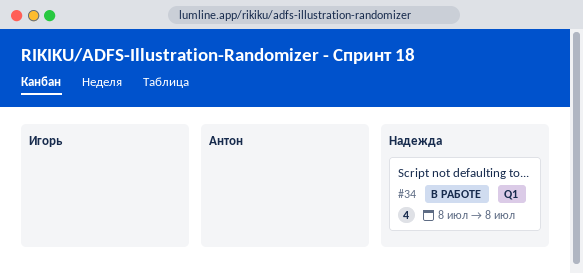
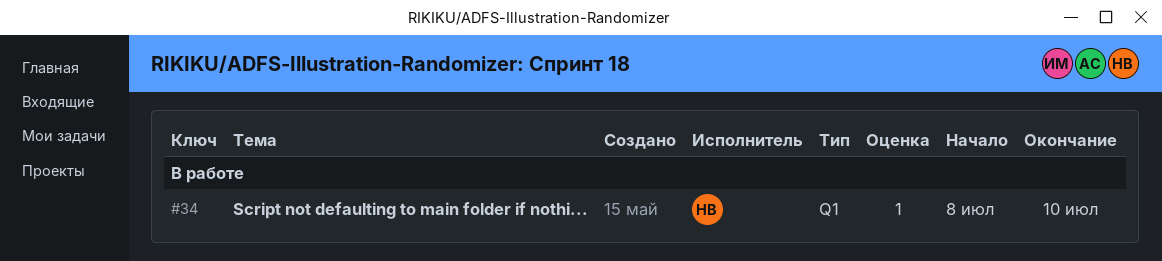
#34, estimate: 4 -> 1
#34, due: Jul 8 -> Jul 10

